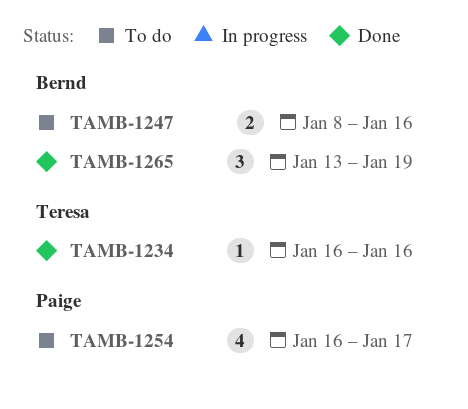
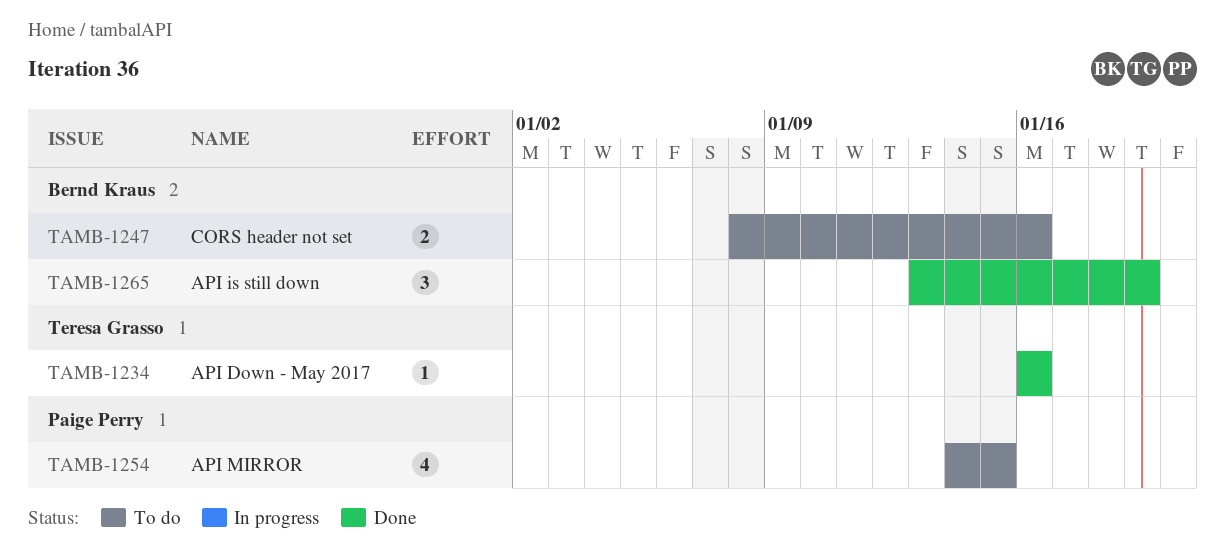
TAMB-1254, start: Jan 16 -> Jan 14
TAMB-1254, due: Jan 17 -> Jan 15

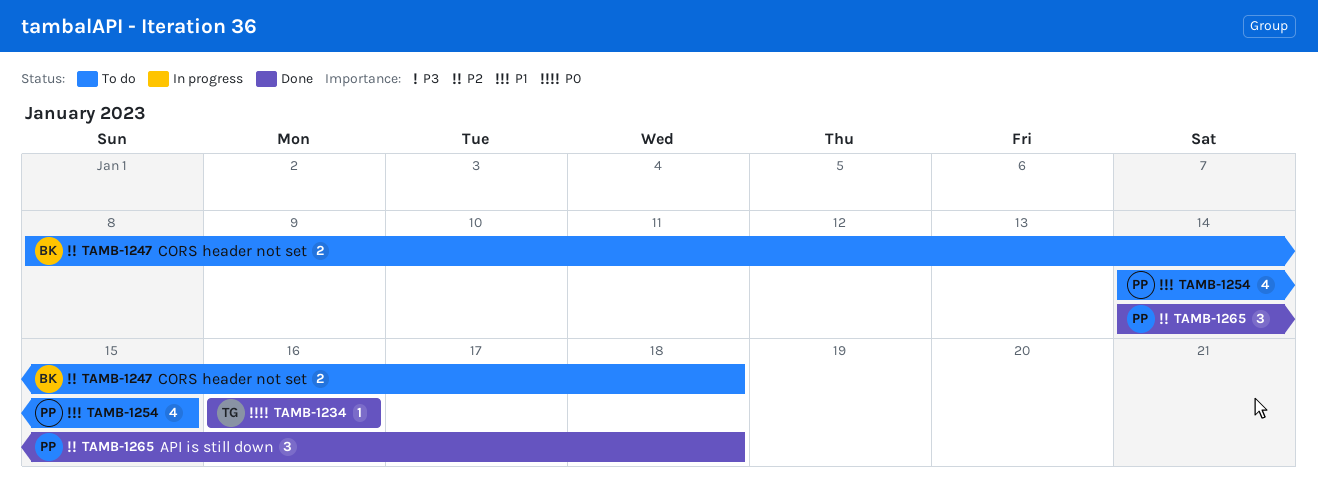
TAMB-1247, due: Jan 16 -> Jan 18
TAMB-1265, owner: Bernd Kraus -> Paige Perry
TAMB-1265, start: Jan 13 -> Jan 14
TAMB-1265, due: Jan 19 -> Jan 18

